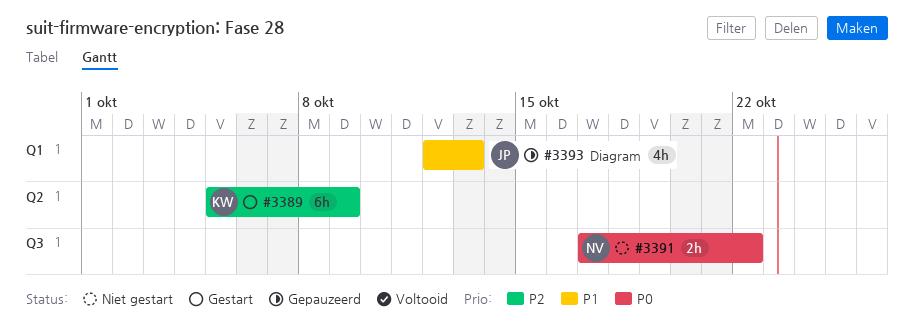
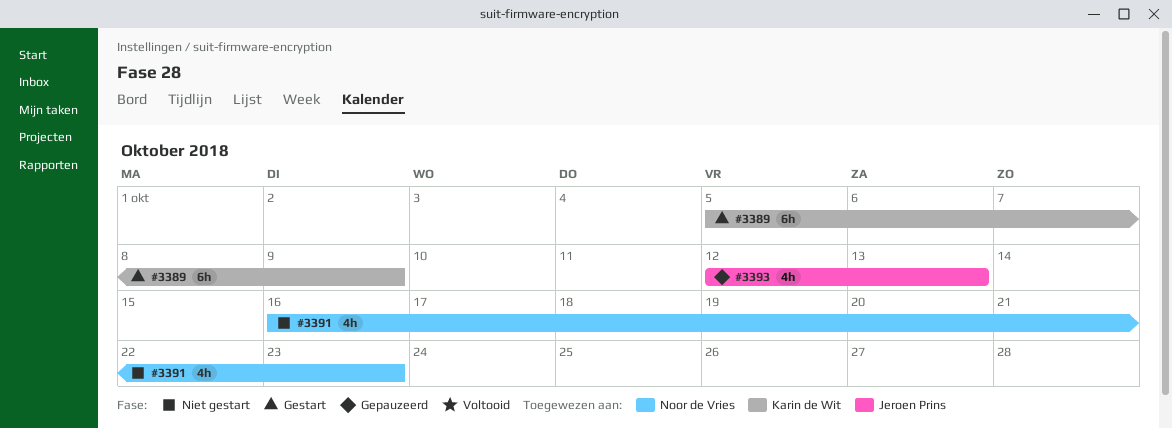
#3391, estimate: 2h -> 4h
#3391, start: Oct 17 -> Oct 16
#3391, due: Oct 22 -> Oct 23

